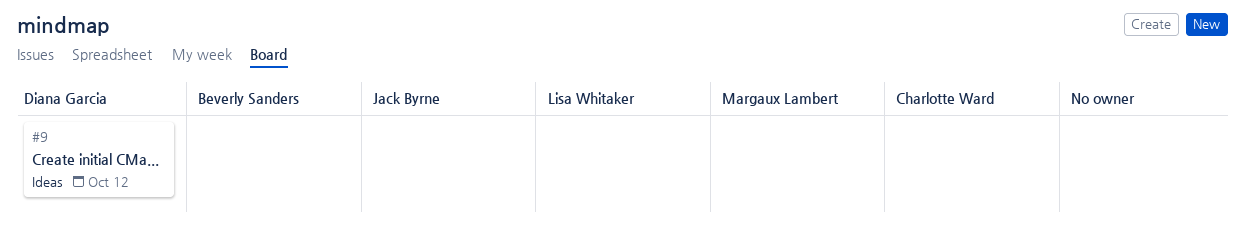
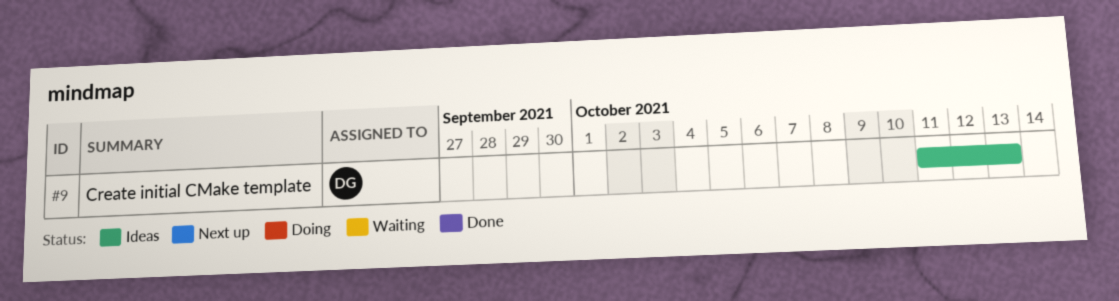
#9, due: Oct 12 -> Oct 13

